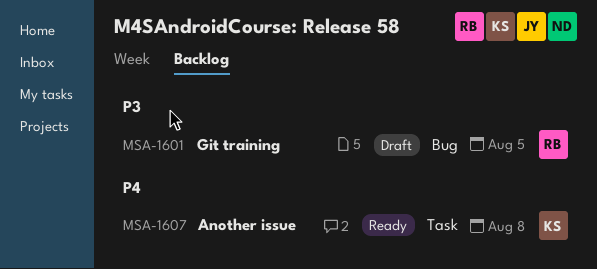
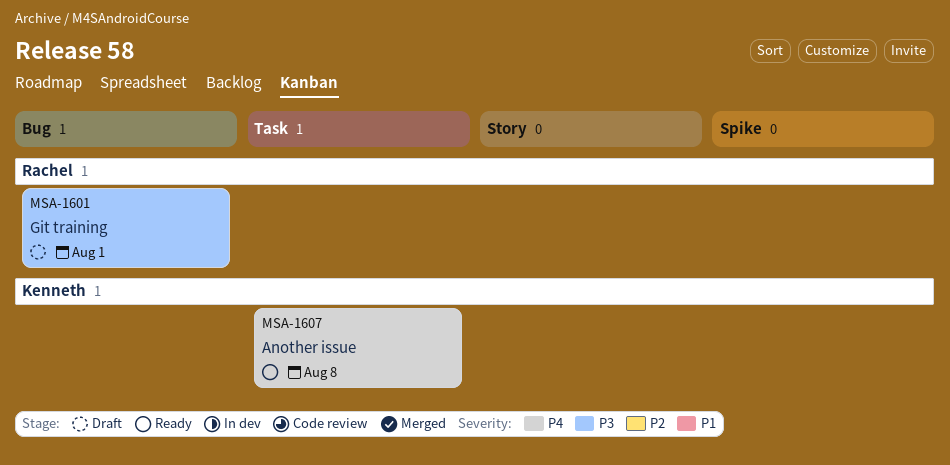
MSA-1601, due: Aug 5 -> Aug 1

